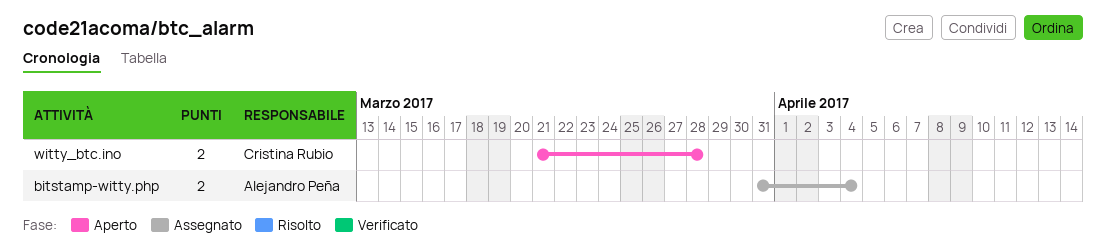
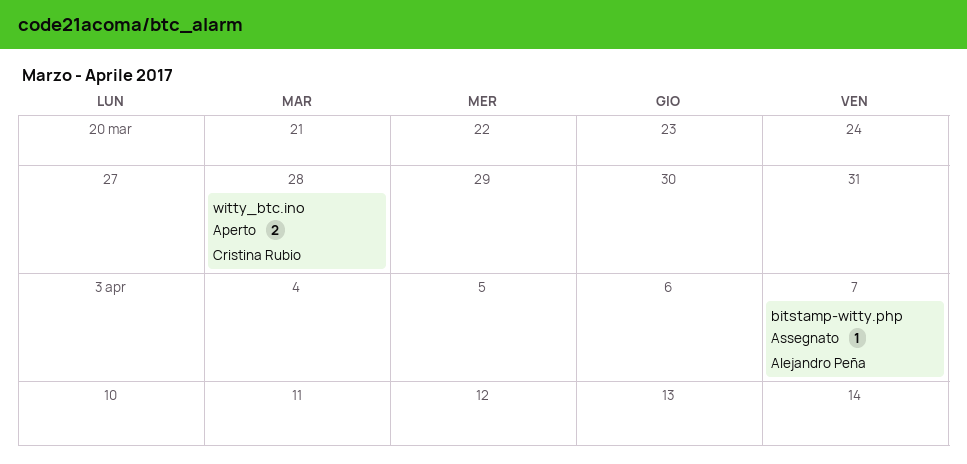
bitstamp-witty.php, estimate: 2 -> 1
bitstamp-witty.php, due: Apr 4 -> Apr 7

